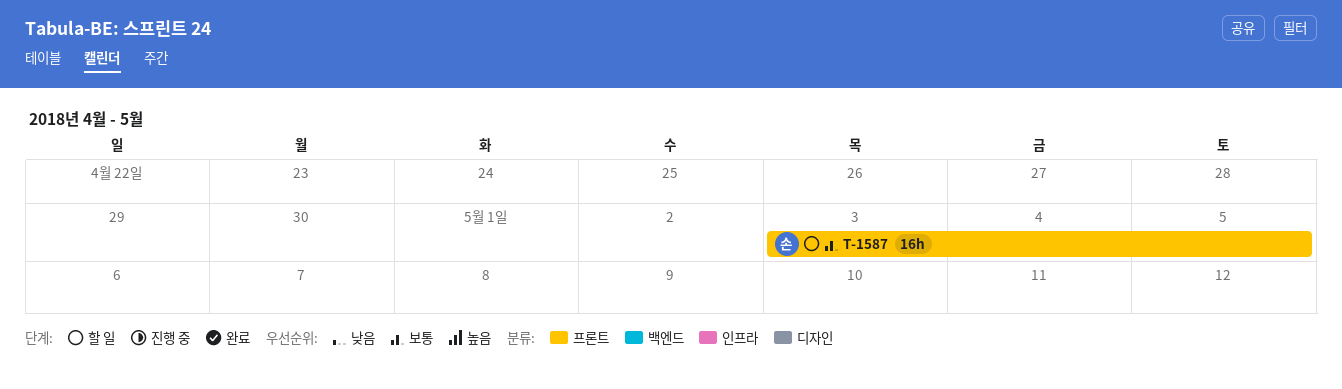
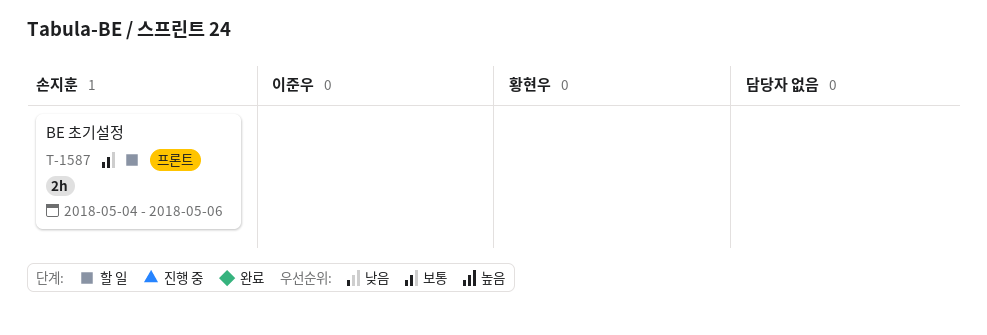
T-1587, estimate: 16h -> 2h
T-1587, start: May 3 -> May 4
T-1587, due: May 5 -> May 6

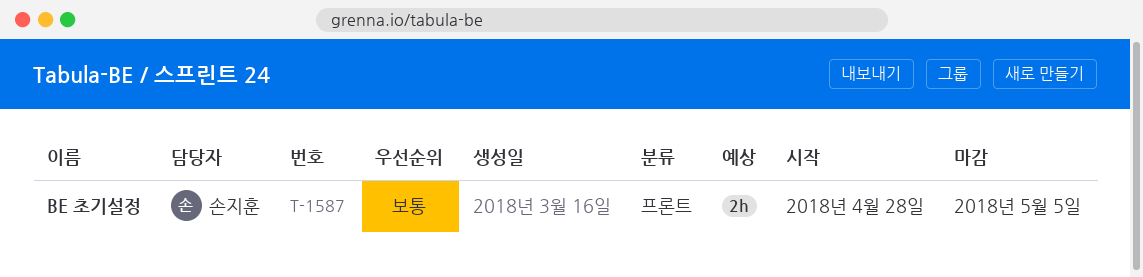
T-1587, start: May 4 -> Apr 28
T-1587, due: May 6 -> May 5

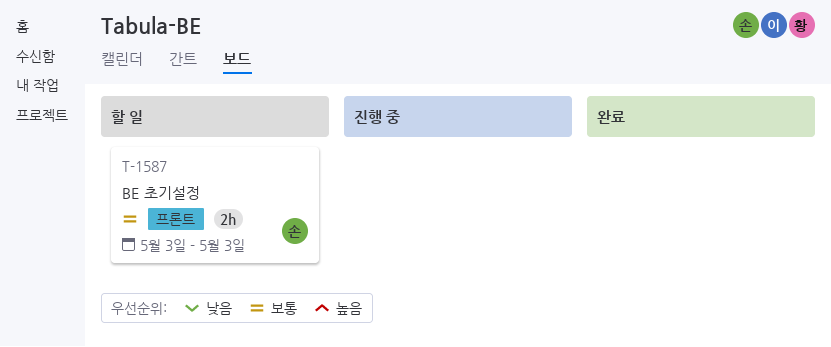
T-1587, start: Apr 28 -> May 3
T-1587, due: May 5 -> May 3

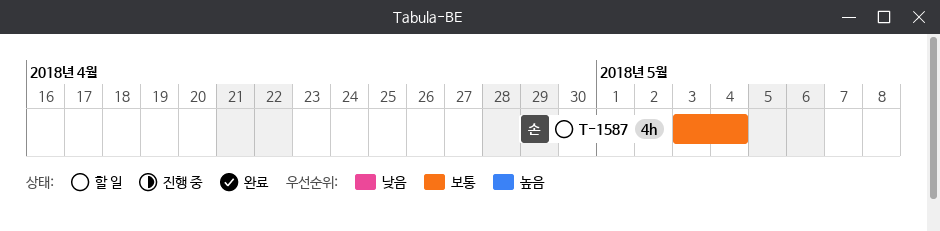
T-1587, estimate: 2h -> 4h
T-1587, due: May 3 -> May 4

